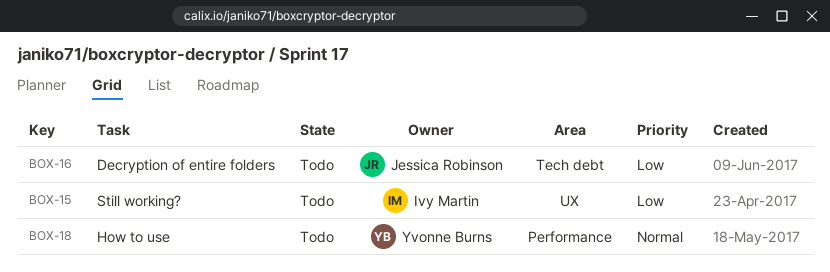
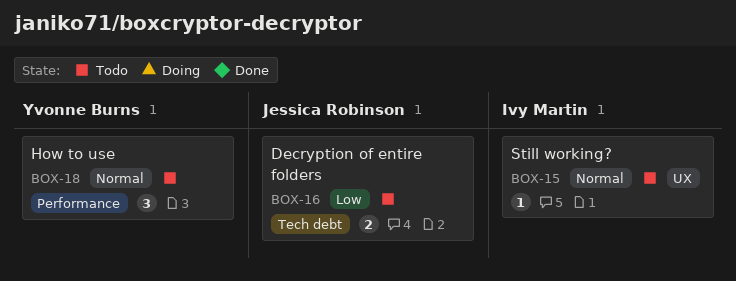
BOX-15, priority: Low -> Normal

